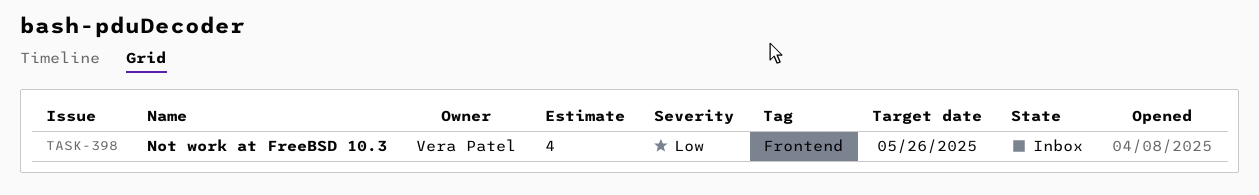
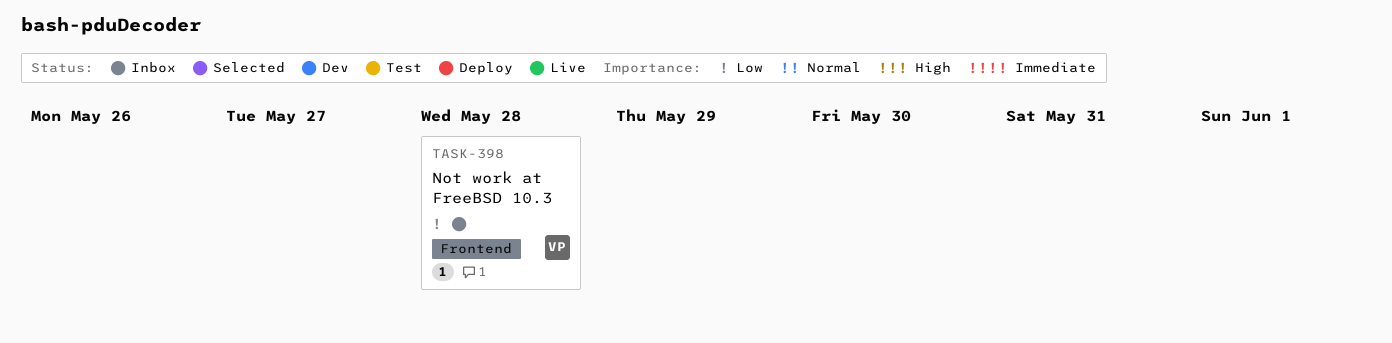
TASK-398, estimate: 4 -> 1
TASK-398, due: May 26 -> May 28

